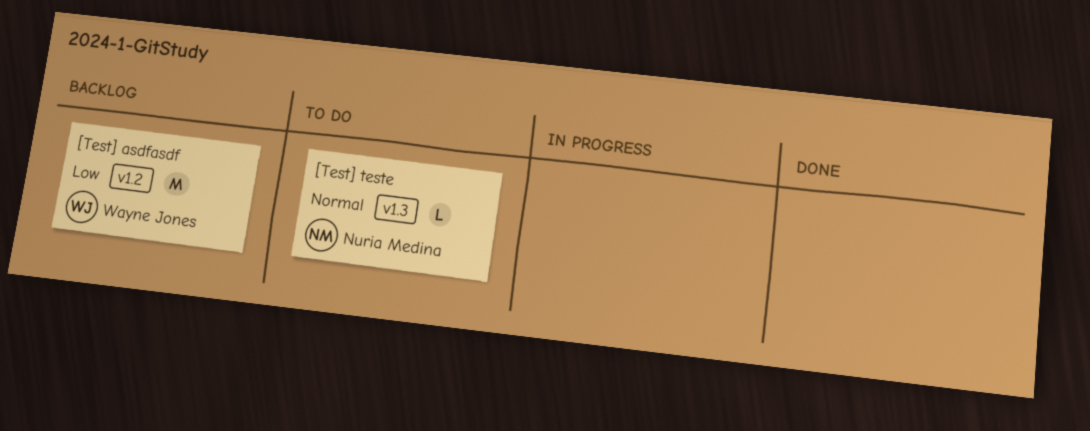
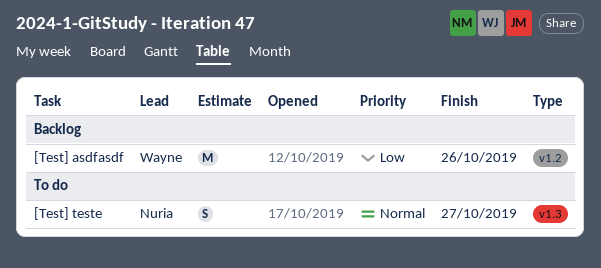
[Test] teste, estimate: L -> S

